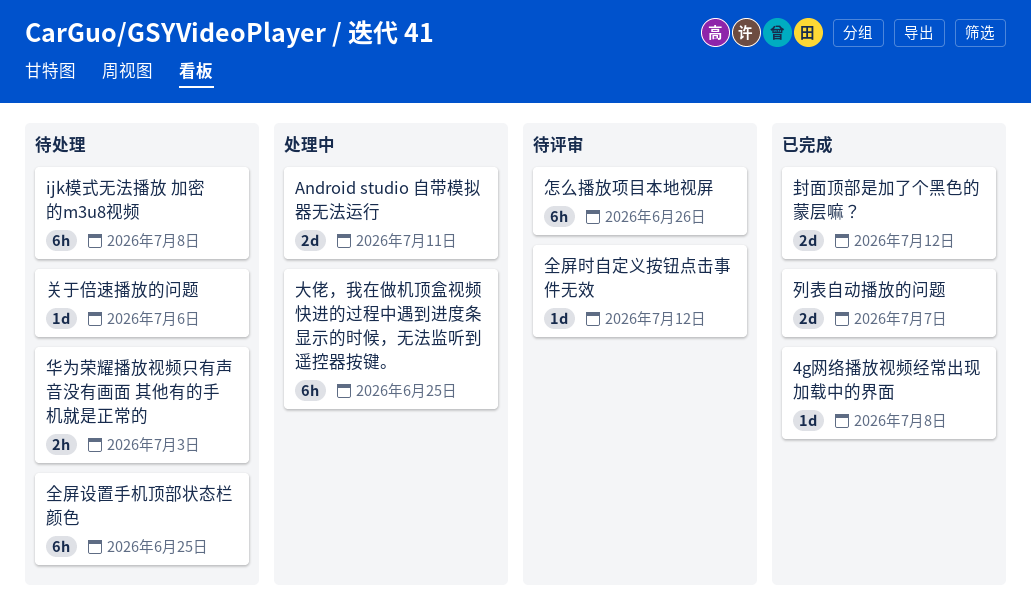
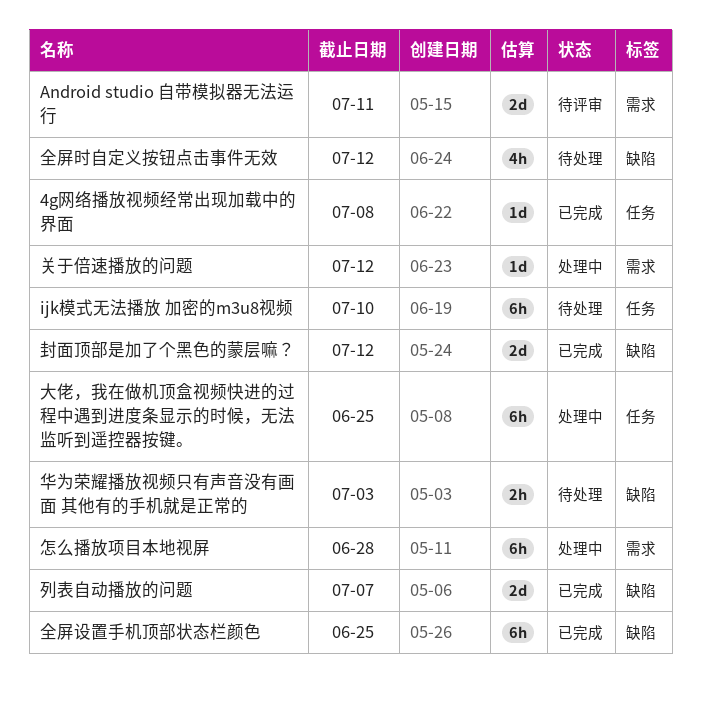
Android studio 自带模拟器无法运行, status: 处理中 -> 待评审
ijk模式无法播放 加密的m3u8视频, due: Jul 8 -> Jul 10
全屏时自定义按钮点击事件无效, status: 待评审 -> 待处理
全屏时自定义按钮点击事件无效, estimate: 1d -> 4h
全屏设置手机顶部状态栏颜色, status: 待处理 -> 已完成
关于倍速播放的问题, status: 待处理 -> 处理中
关于倍速播放的问题, due: Jul 6 -> Jul 12
怎么播放项目本地视屏, status: 待评审 -> 处理中
怎么播放项目本地视屏, due: Jun 26 -> Jun 28

